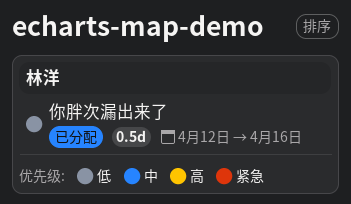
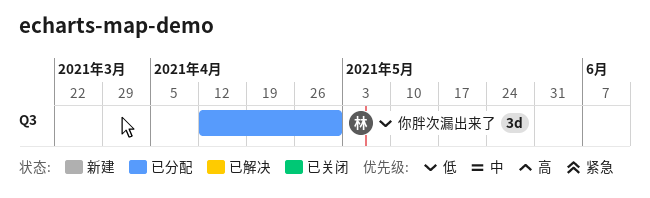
你胖次漏出来了, estimate: 0.5d -> 3d
你胖次漏出来了, due: Apr 16 -> Apr 30

